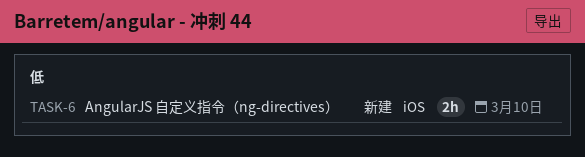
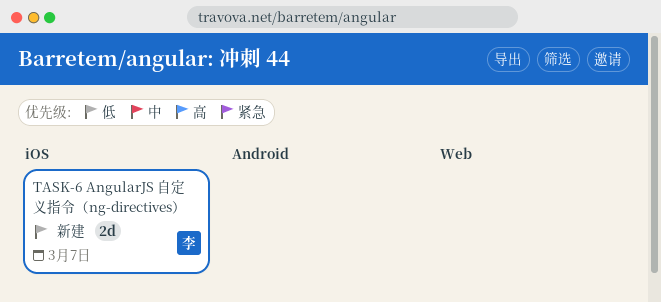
TASK-6, estimate: 2h -> 2d
TASK-6, due: Mar 10 -> Mar 7

